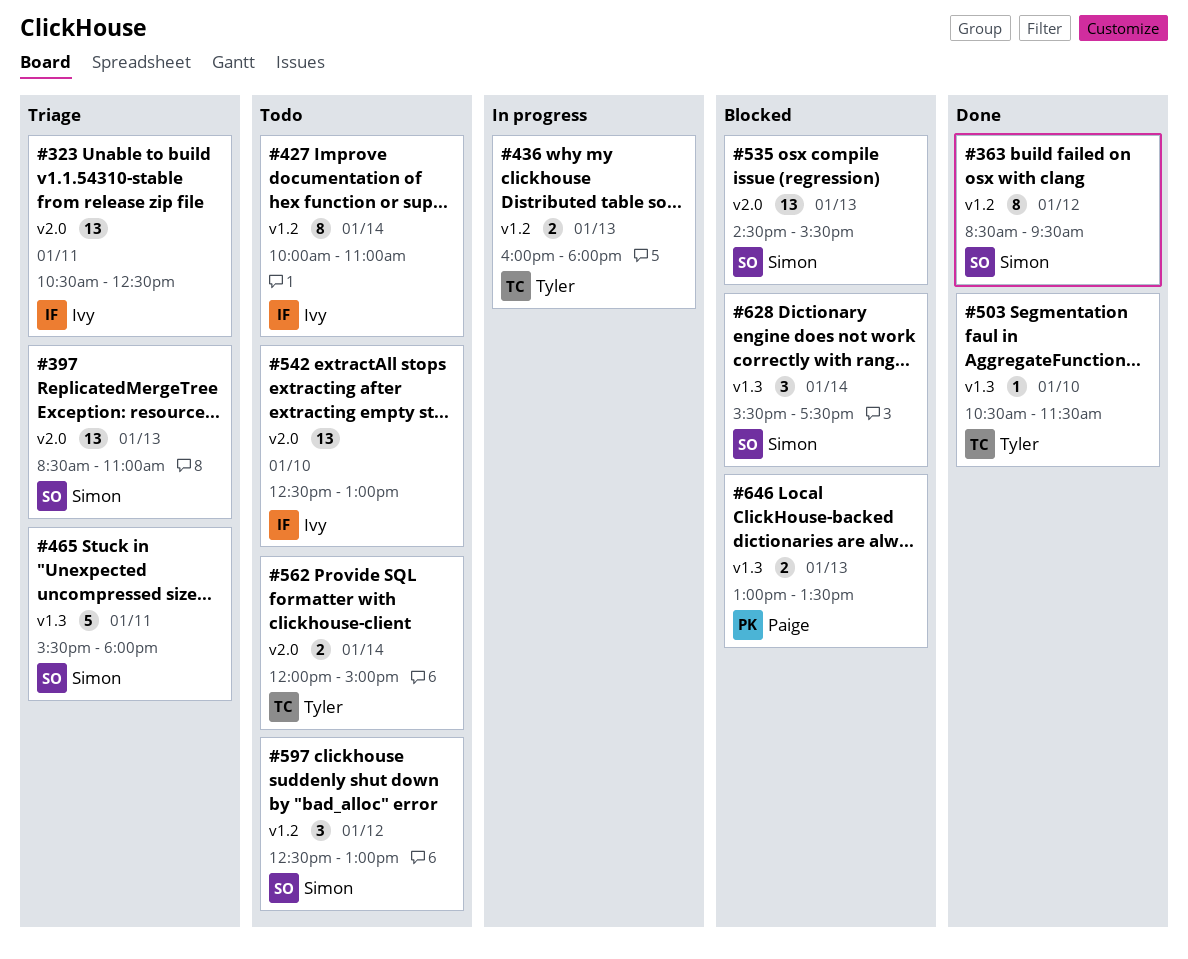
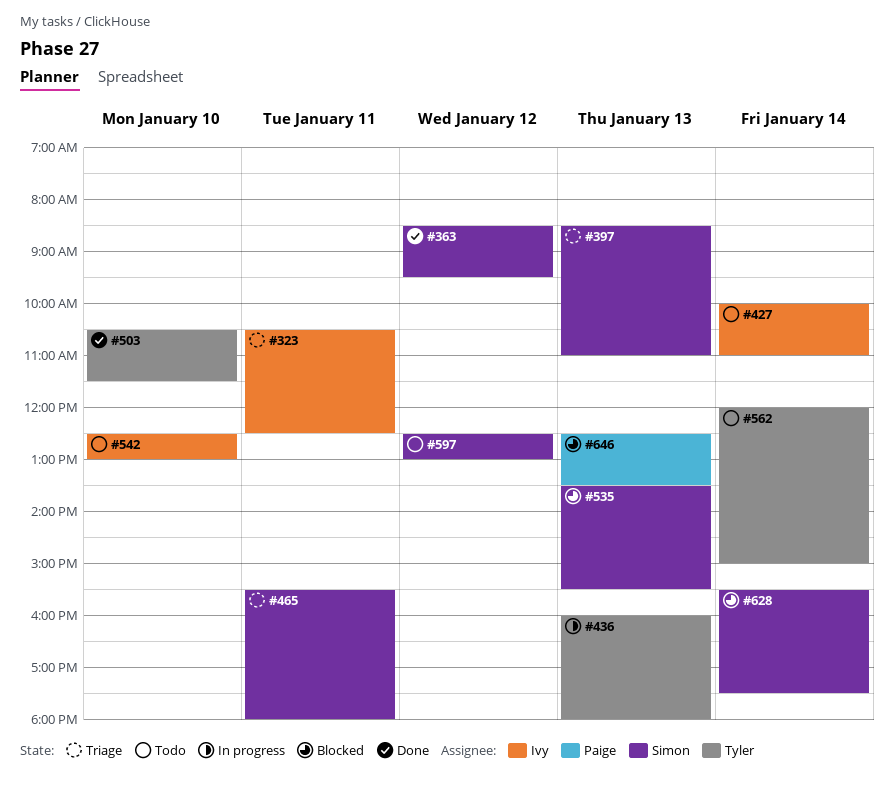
#535, begins: 14:30 -> 13:30
#646, begins: 13:00 -> 12:30

